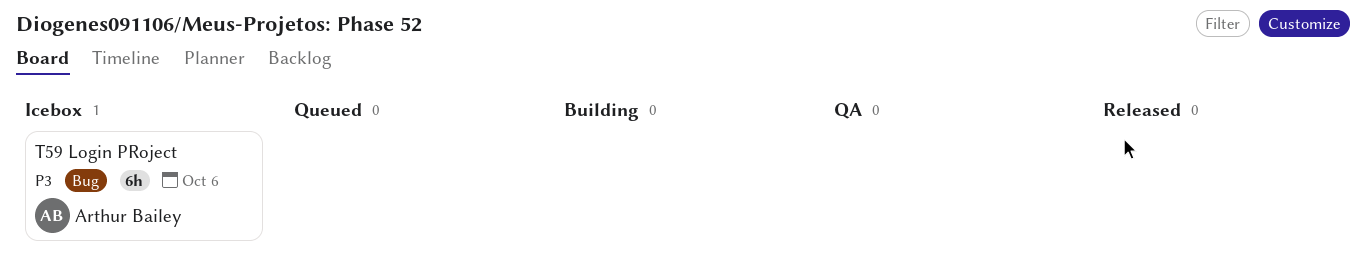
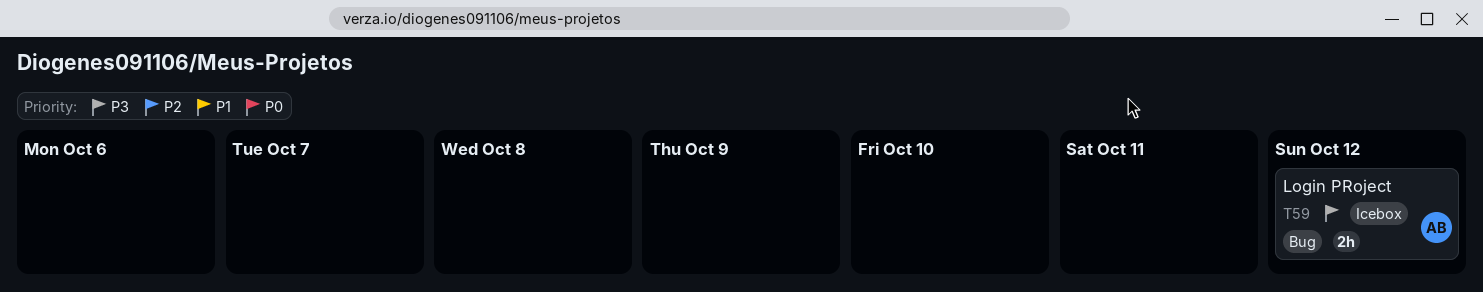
T59, estimate: 6h -> 2h
T59, due: Oct 6 -> Oct 12

